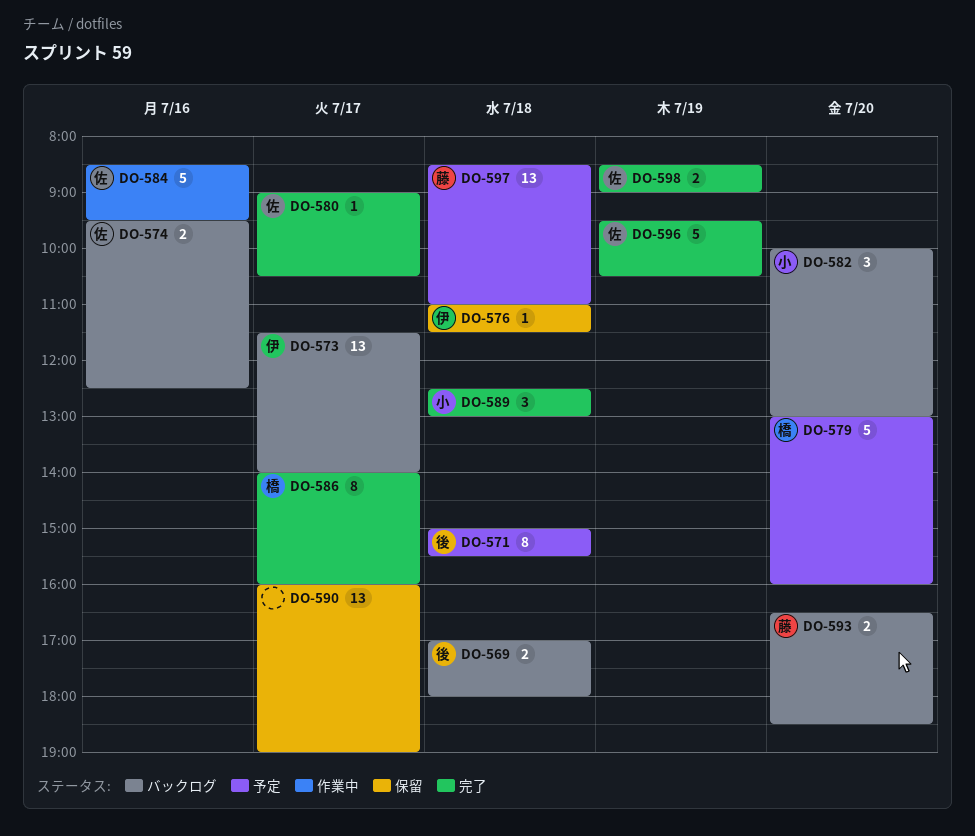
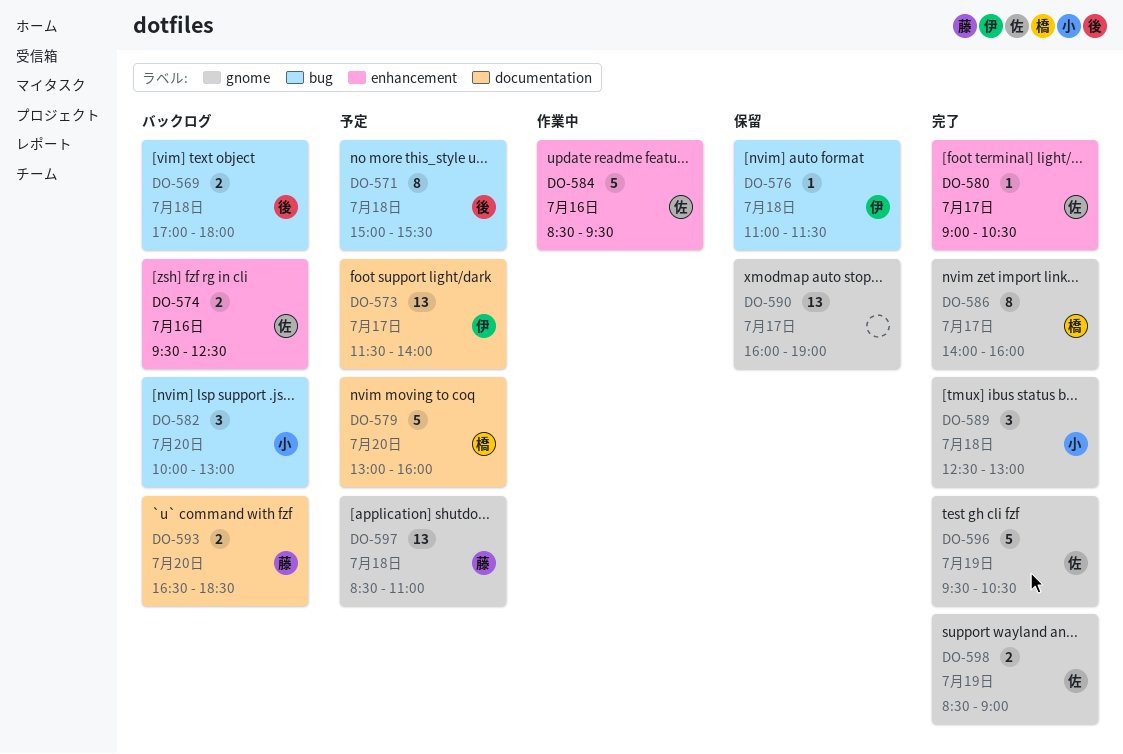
DO-573, status: バックログ -> 予定

